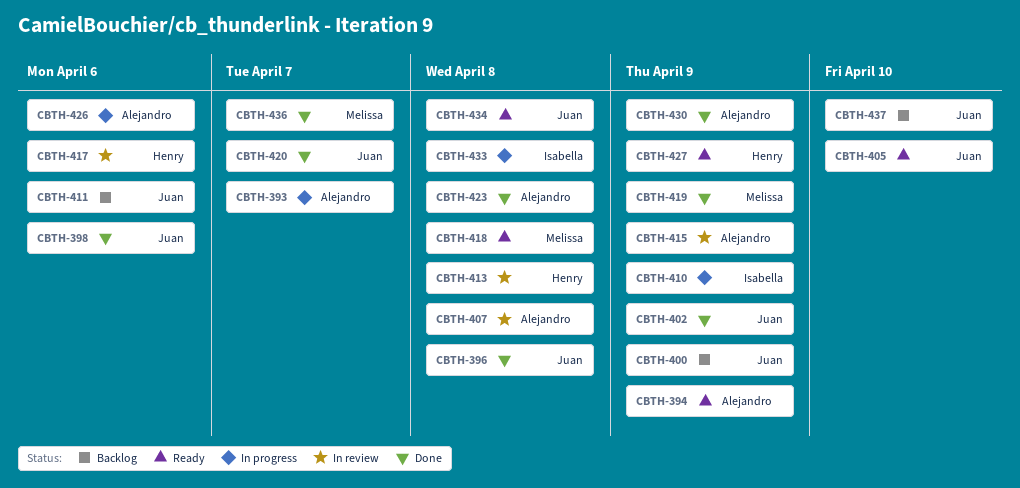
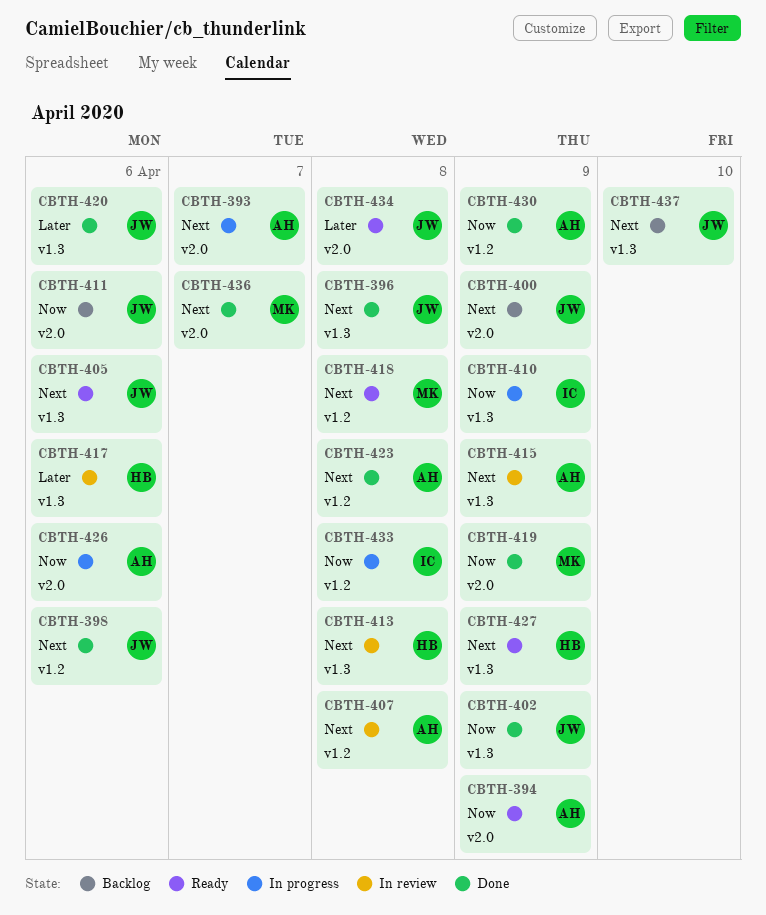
CBTH-405, due: Apr 10 -> Apr 6
CBTH-420, due: Apr 7 -> Apr 6

